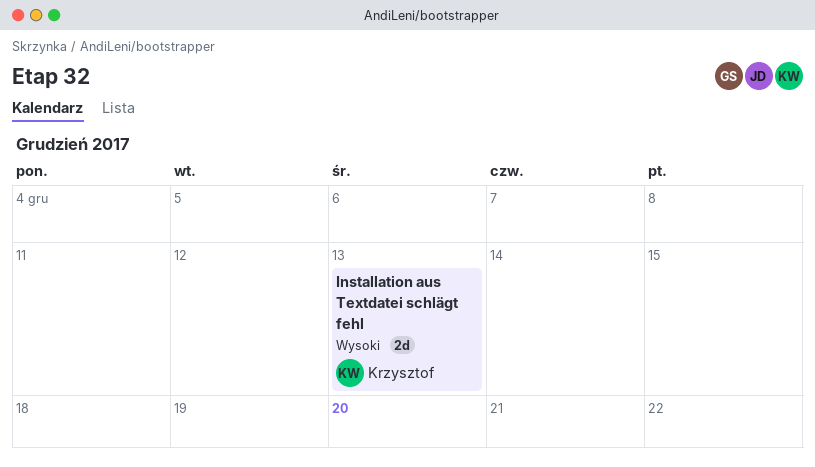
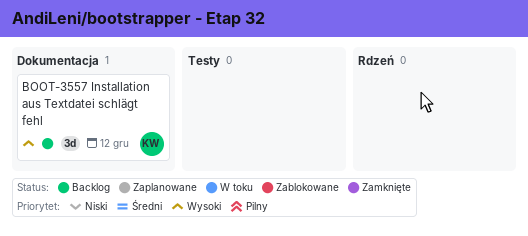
Installation aus Textdatei schlägt fehl, estimate: 2d -> 3d
Installation aus Textdatei schlägt fehl, due: Dec 13 -> Dec 12

